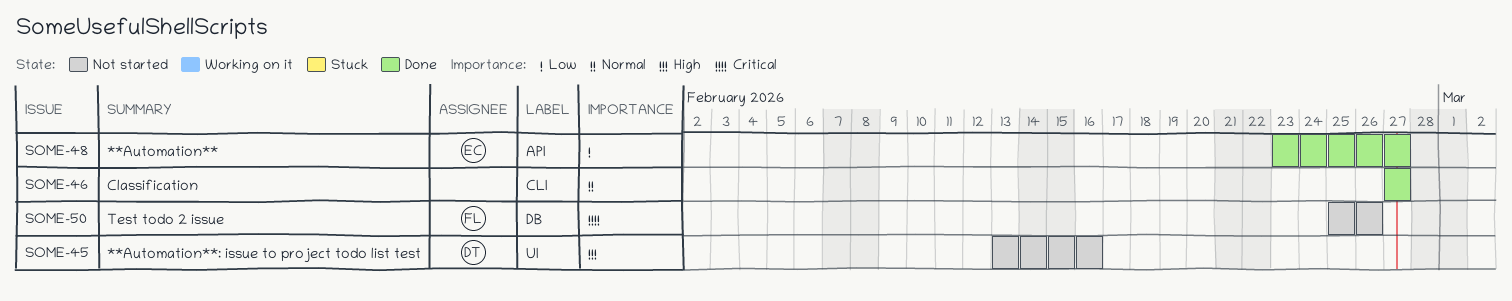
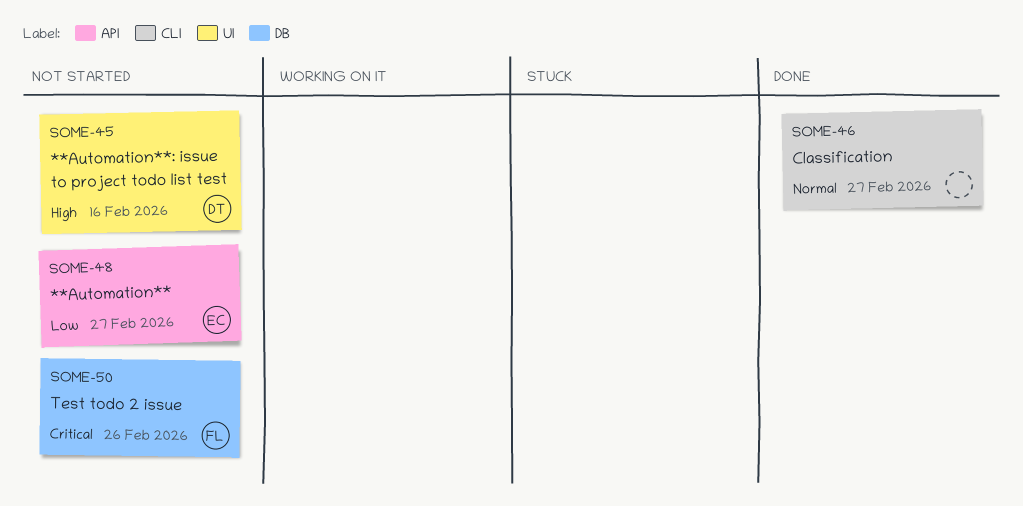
SOME-48, status: Done -> Not started

